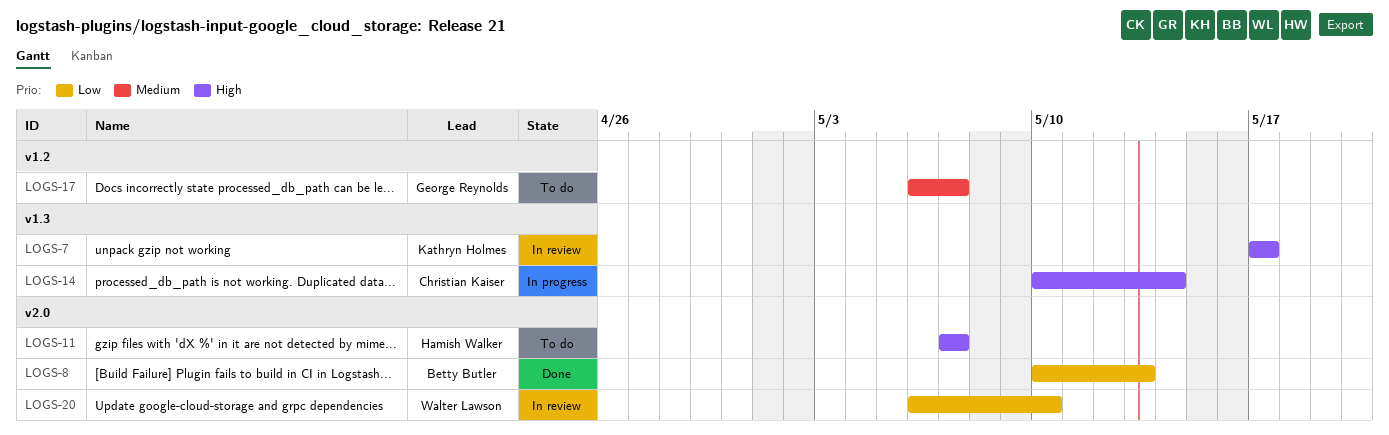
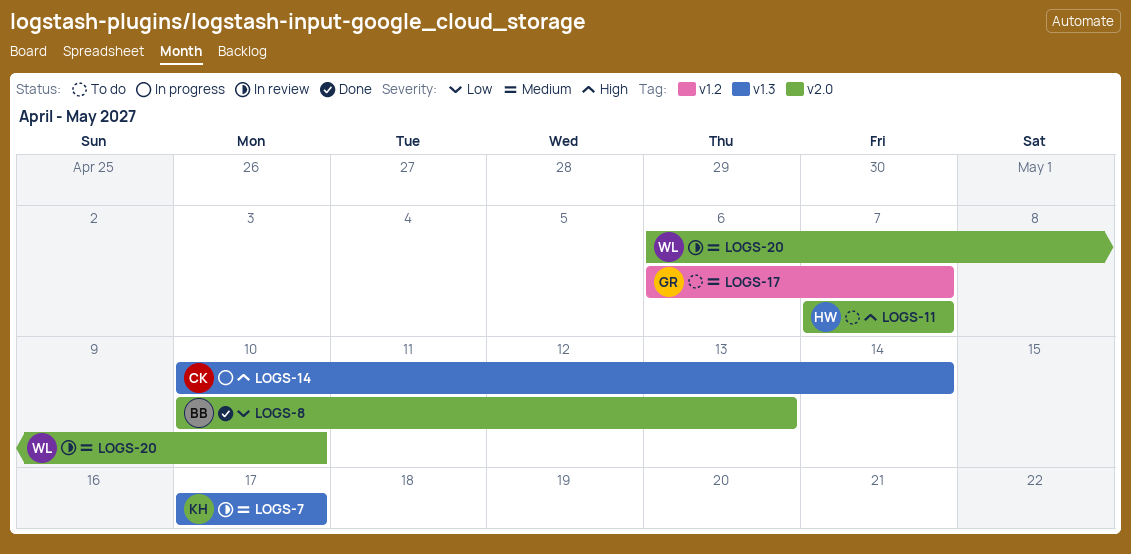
LOGS-7, priority: High -> Medium
LOGS-20, priority: Low -> Medium

